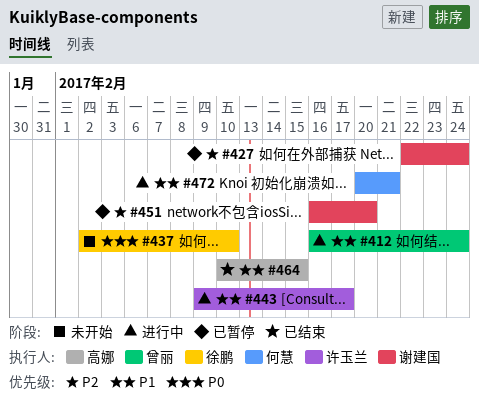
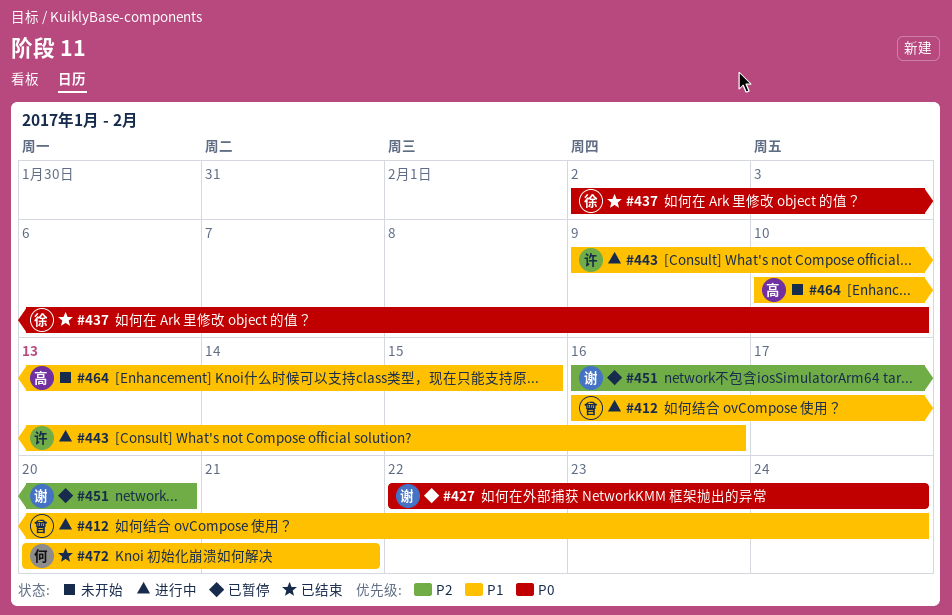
#427, priority: P2 -> P0
#437, status: 未开始 -> 已结束
#443, due: Feb 17 -> Feb 16
#464, status: 已结束 -> 未开始
#472, status: 进行中 -> 已结束

